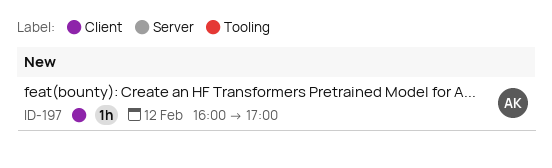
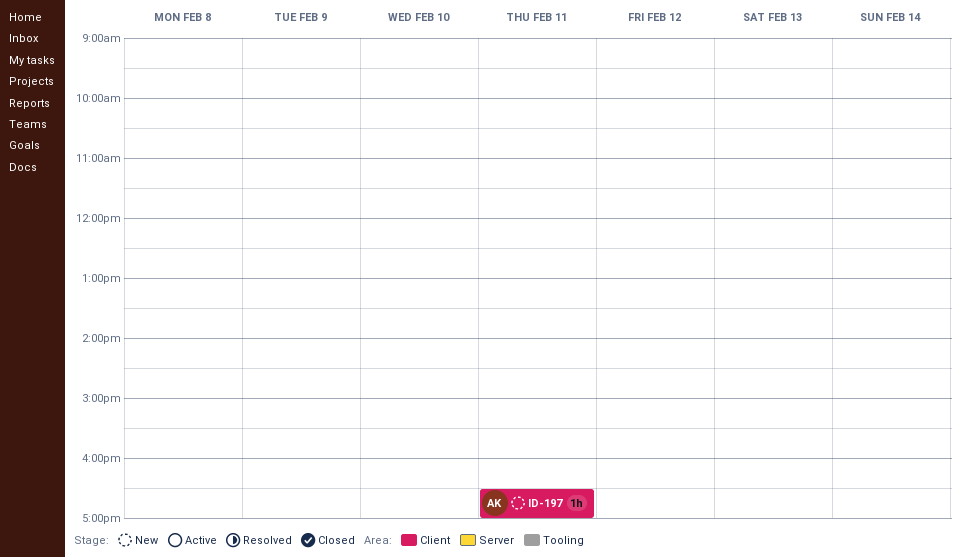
ID-197, day: Feb 12 -> Feb 11
ID-197, begins: 16:00 -> 16:30

